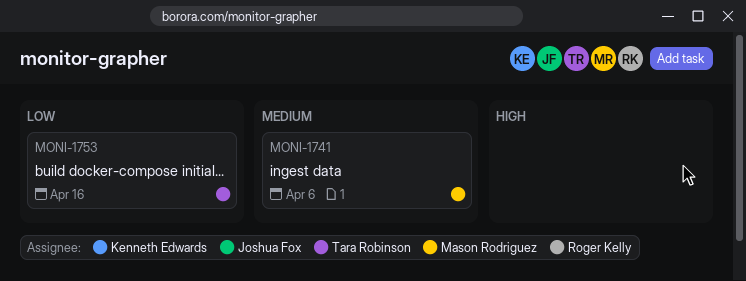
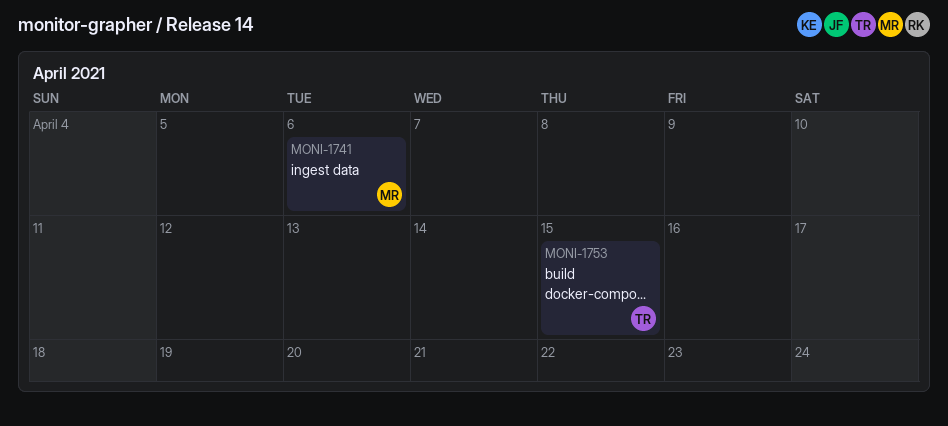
MONI-1753, due: Apr 16 -> Apr 15

